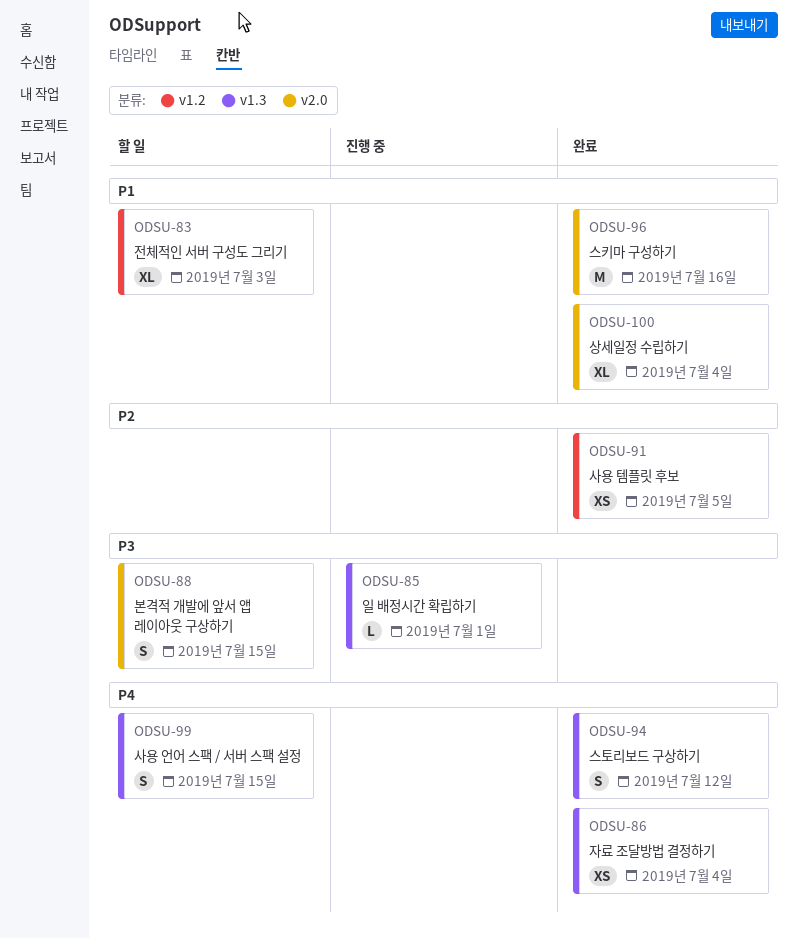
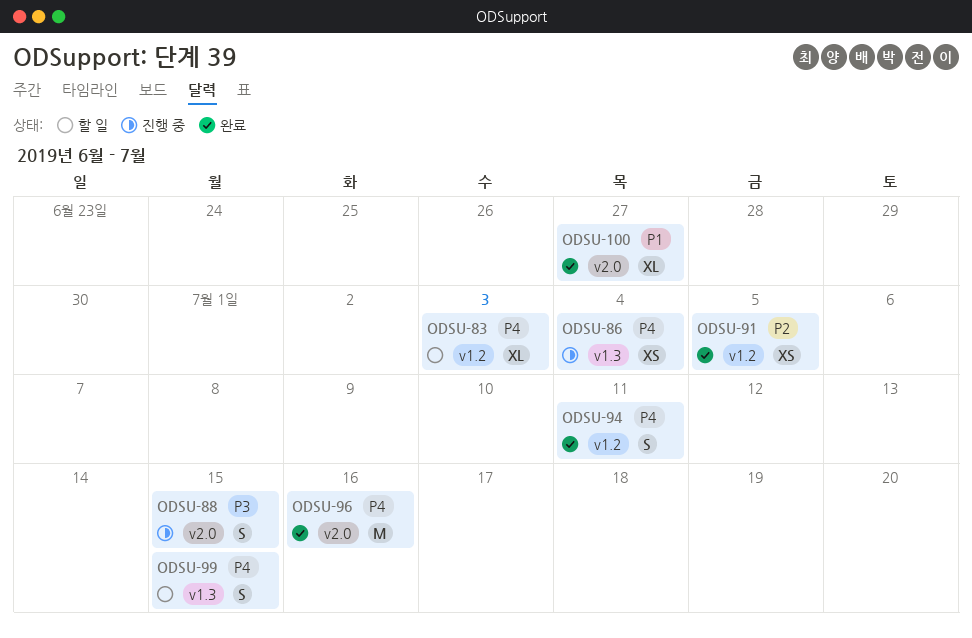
ODSU-83, priority: P1 -> P4
ODSU-85: present -> none
ODSU-86, status: 완료 -> 진행 중
ODSU-88, status: 할 일 -> 진행 중
ODSU-94, label: v1.3 -> v1.2
ODSU-94, due: Jul 12 -> Jul 11
ODSU-96, priority: P1 -> P4
ODSU-100, due: Jul 4 -> Jun 27

